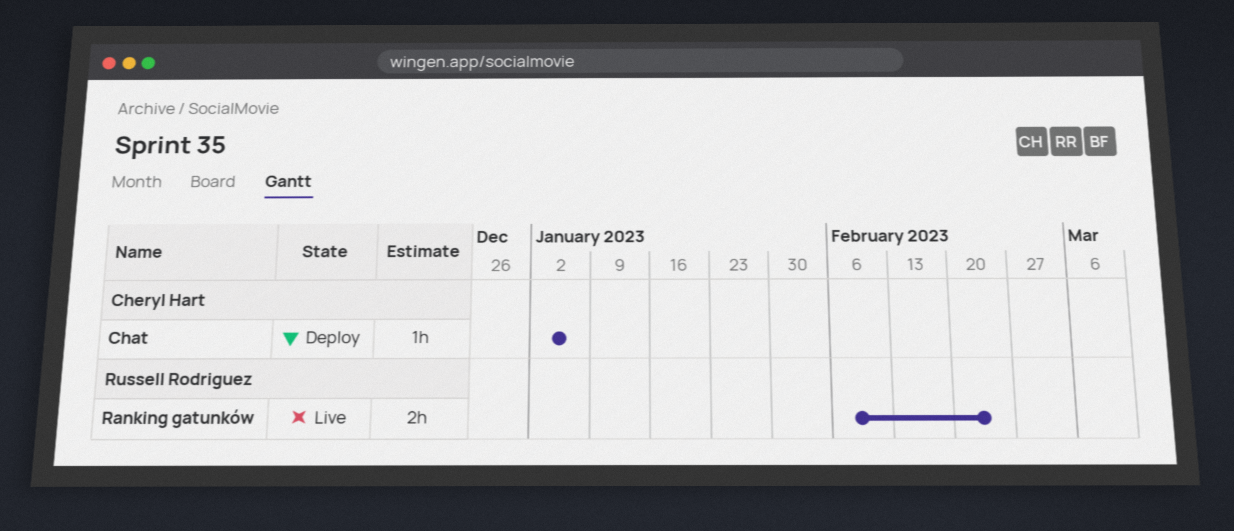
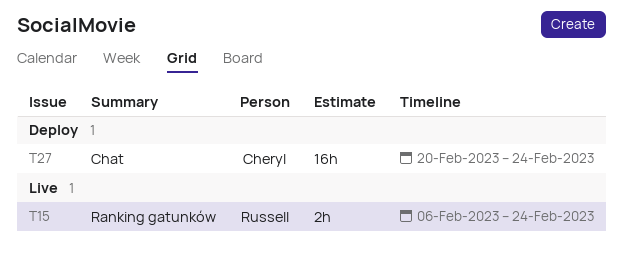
Chat, estimate: 1h -> 16h
Chat, start: Jan 2 -> Feb 20
Chat, due: Jan 6 -> Feb 24

